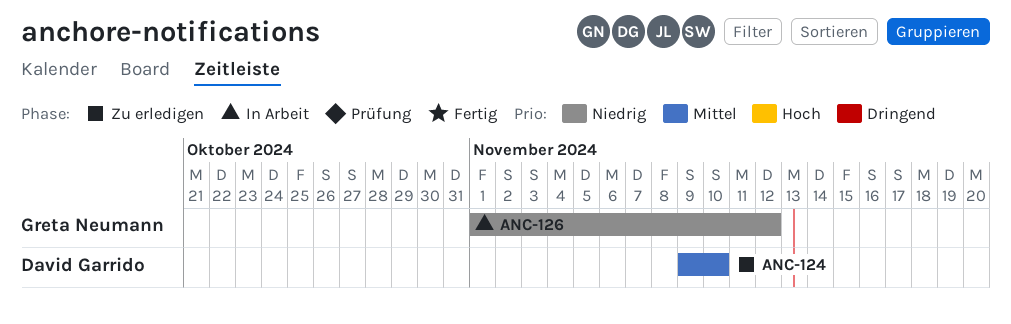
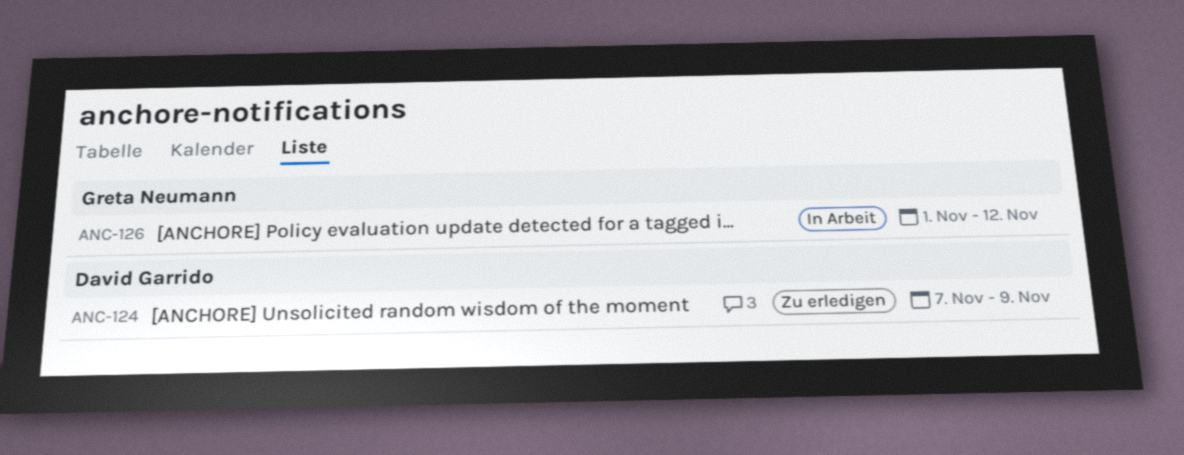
ANC-124, start: Nov 9 -> Nov 7
ANC-124, due: Nov 10 -> Nov 9

